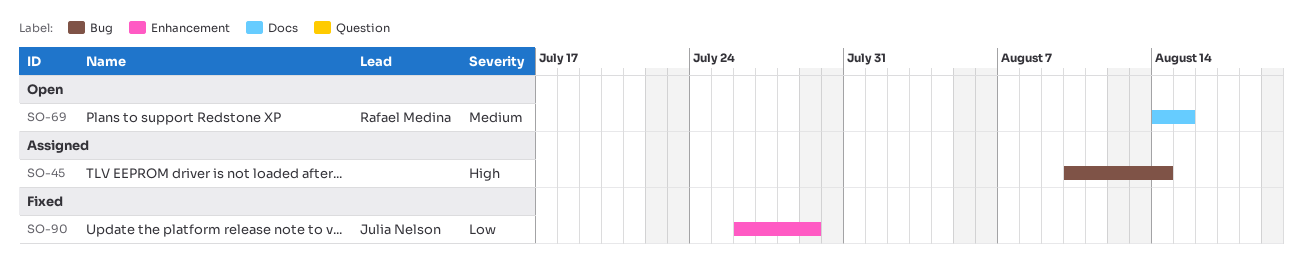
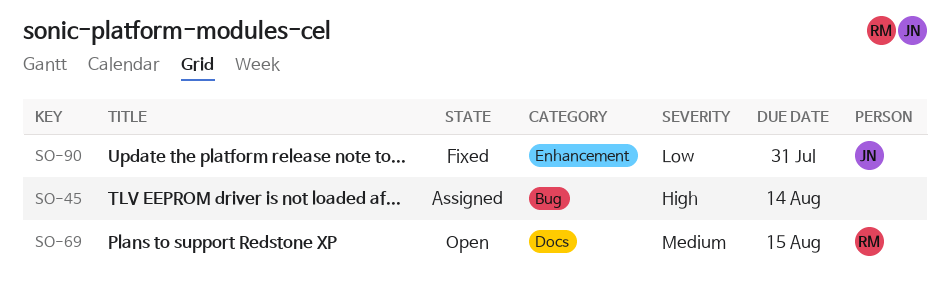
SO-90, due: Jul 29 -> Jul 31

